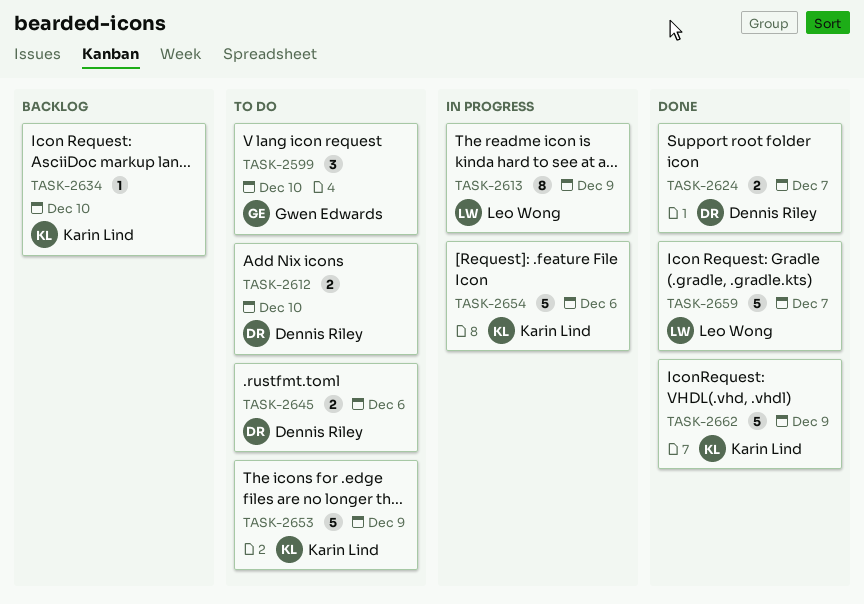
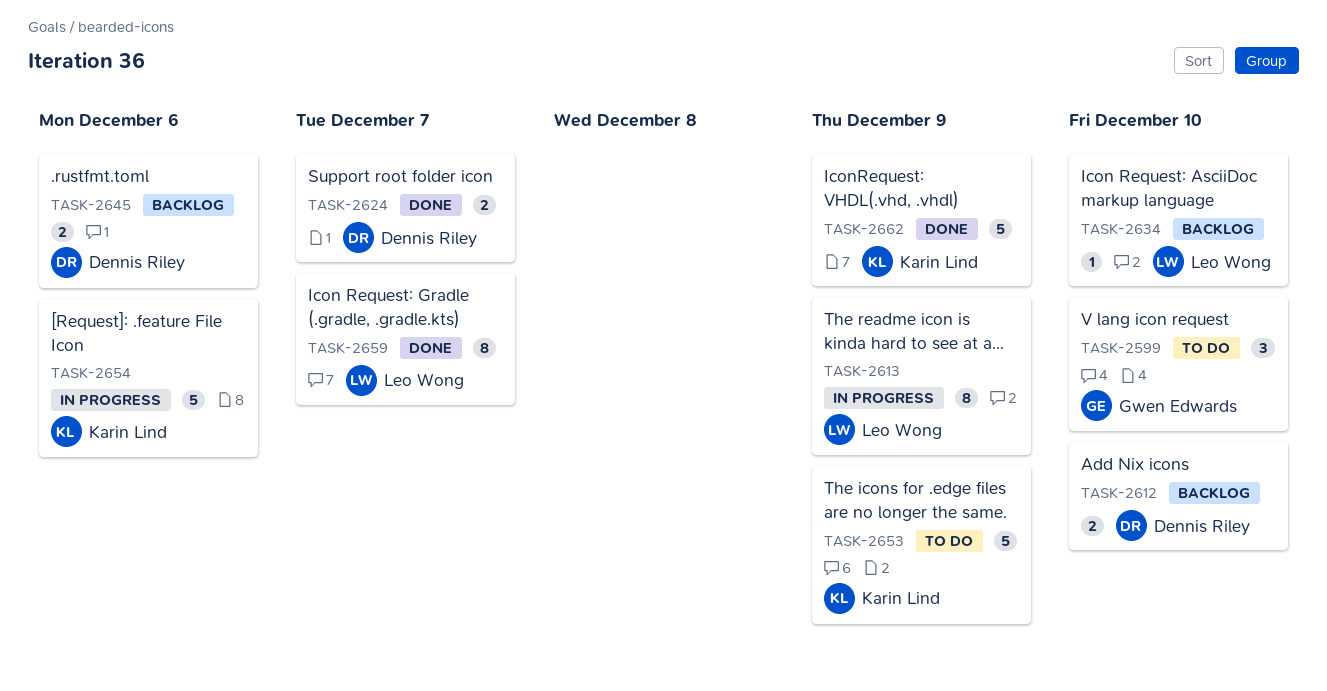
TASK-2612, status: To do -> Backlog
TASK-2634, owner: Karin Lind -> Leo Wong
TASK-2645, status: To do -> Backlog
TASK-2659, estimate: 5 -> 8

